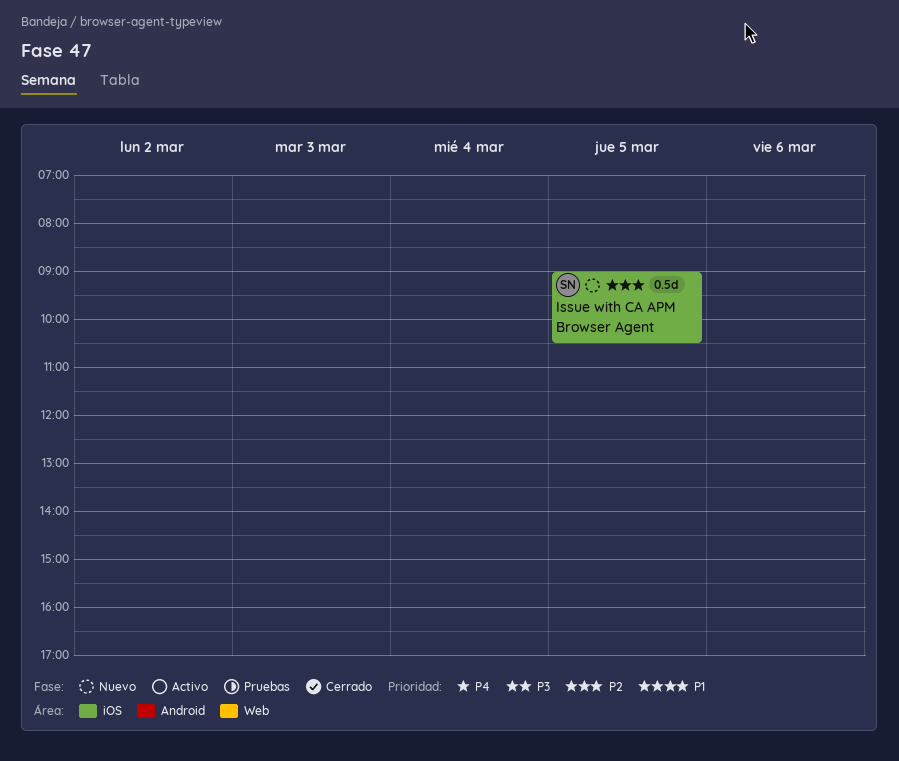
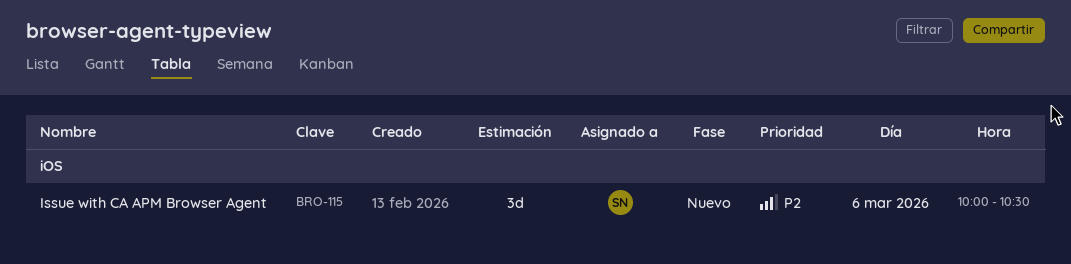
Issue with CA APM Browser Agent, estimate: 0.5d -> 3d
Issue with CA APM Browser Agent, day: Mar 5 -> Mar 6
Issue with CA APM Browser Agent, begins: 09:00 -> 10:00

